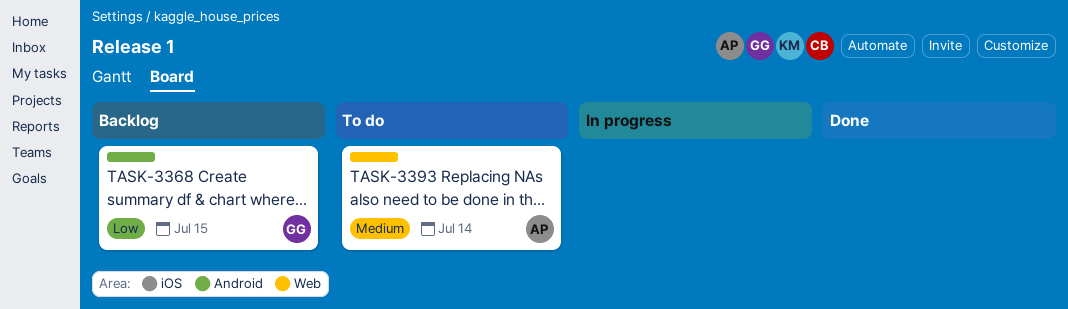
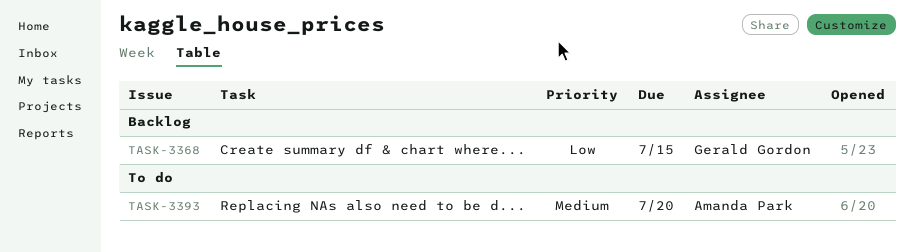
TASK-3393, due: Jul 14 -> Jul 20

